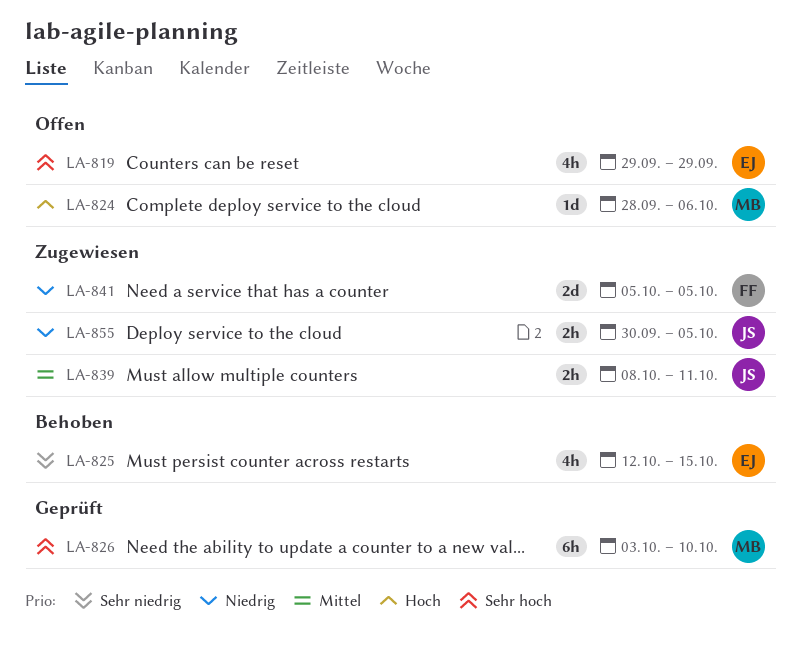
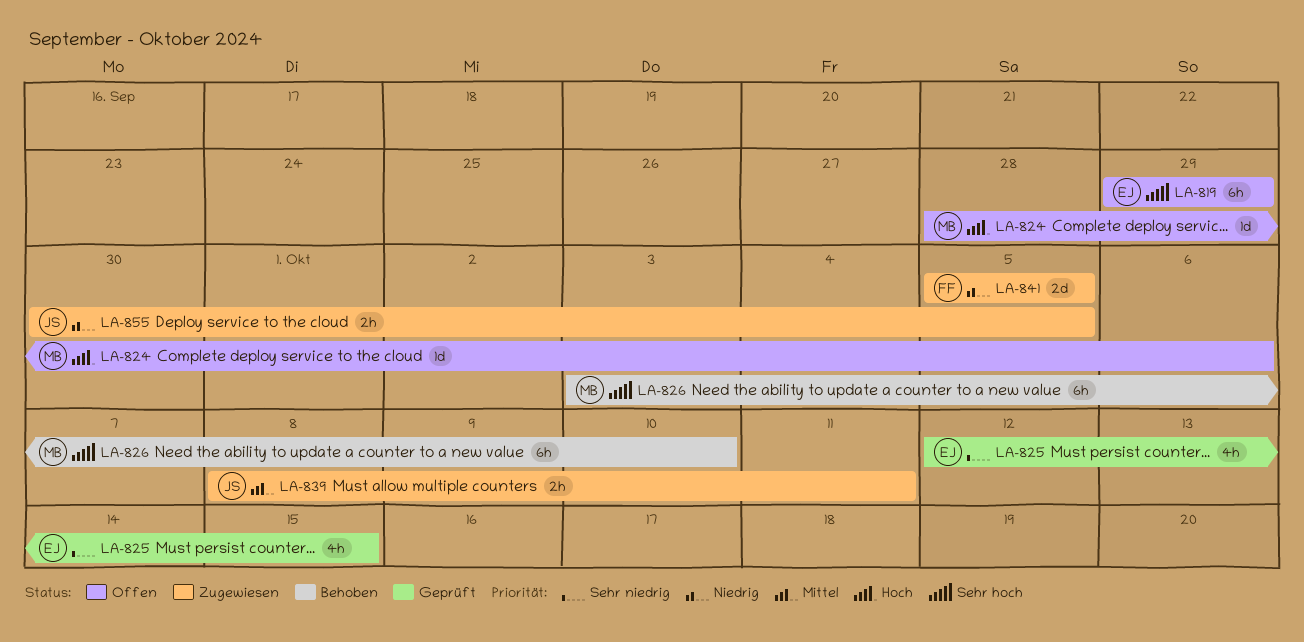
LA-819, estimate: 4h -> 6h
LA-825, status: Behoben -> Geprüft
LA-826, status: Geprüft -> Behoben

